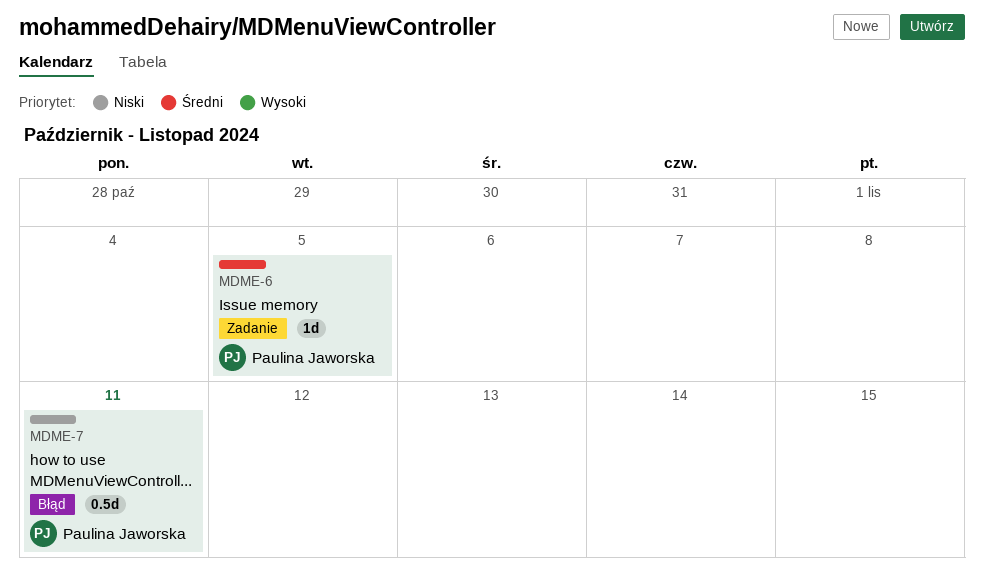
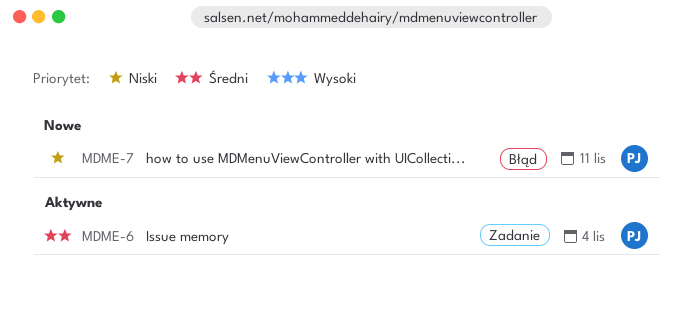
MDME-6, due: Nov 5 -> Nov 4

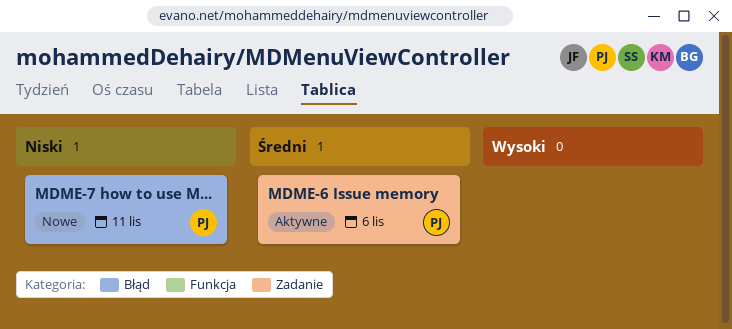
MDME-6, due: Nov 4 -> Nov 6

